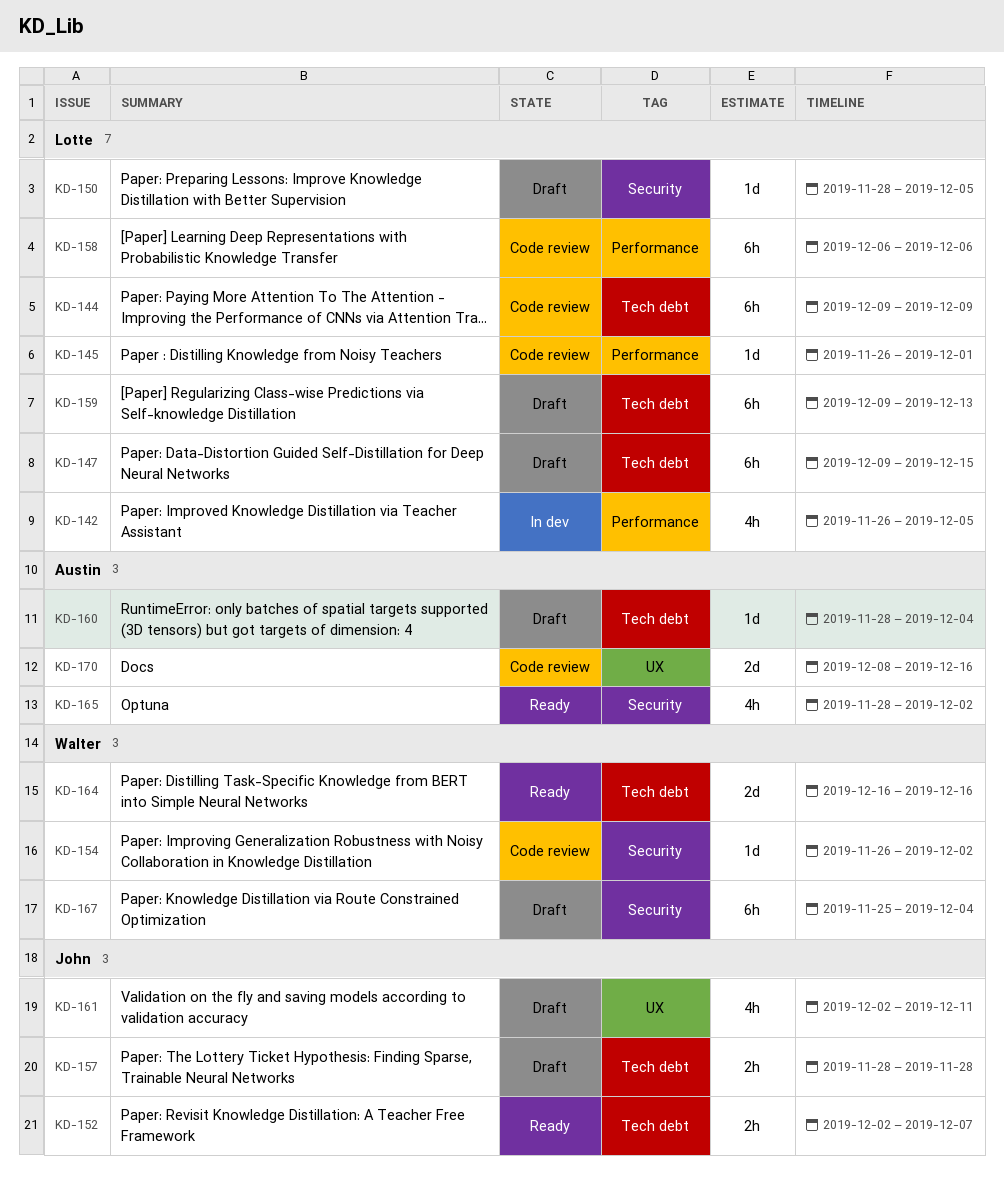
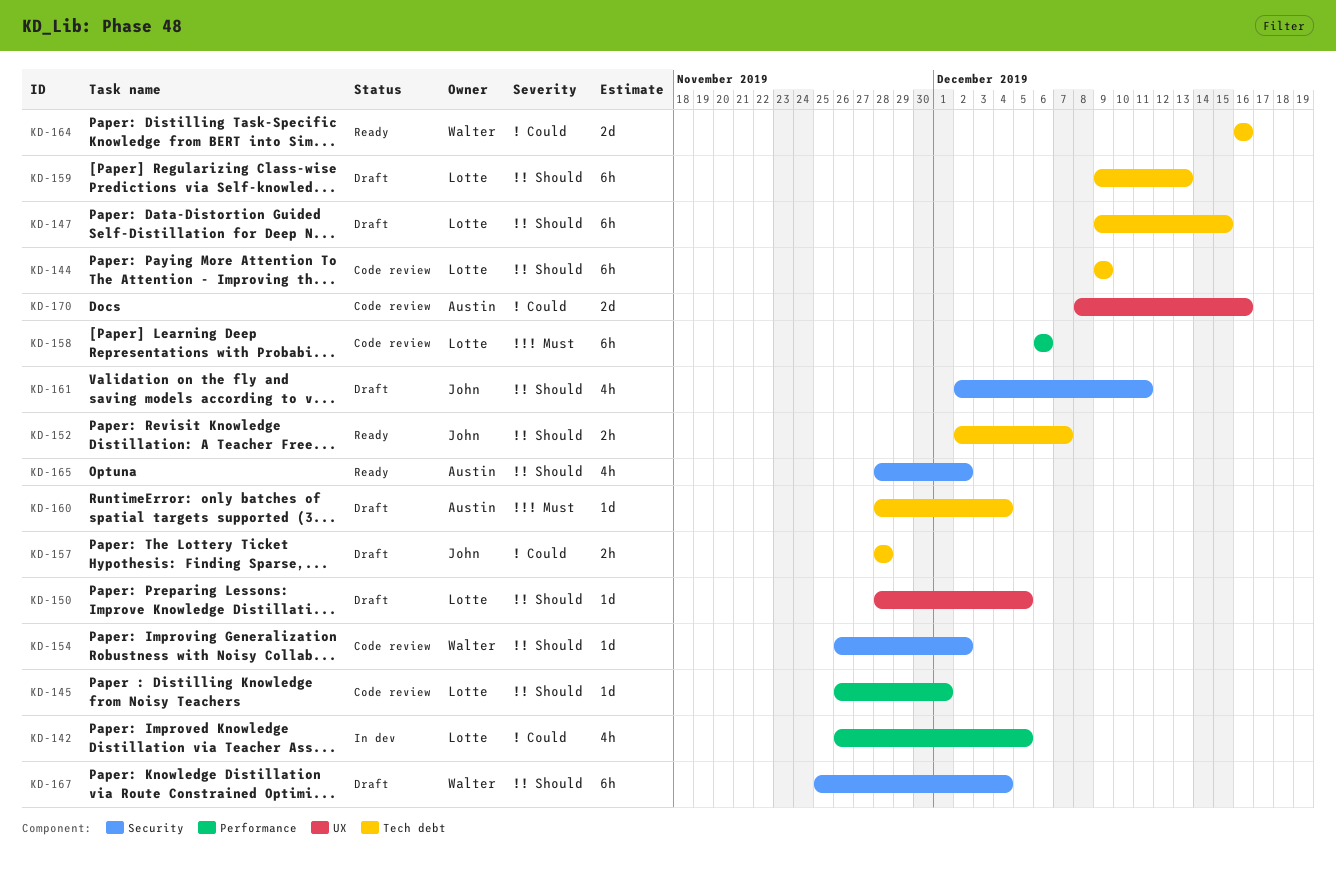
KD-150, label: Security -> UX
KD-161, label: UX -> Security

